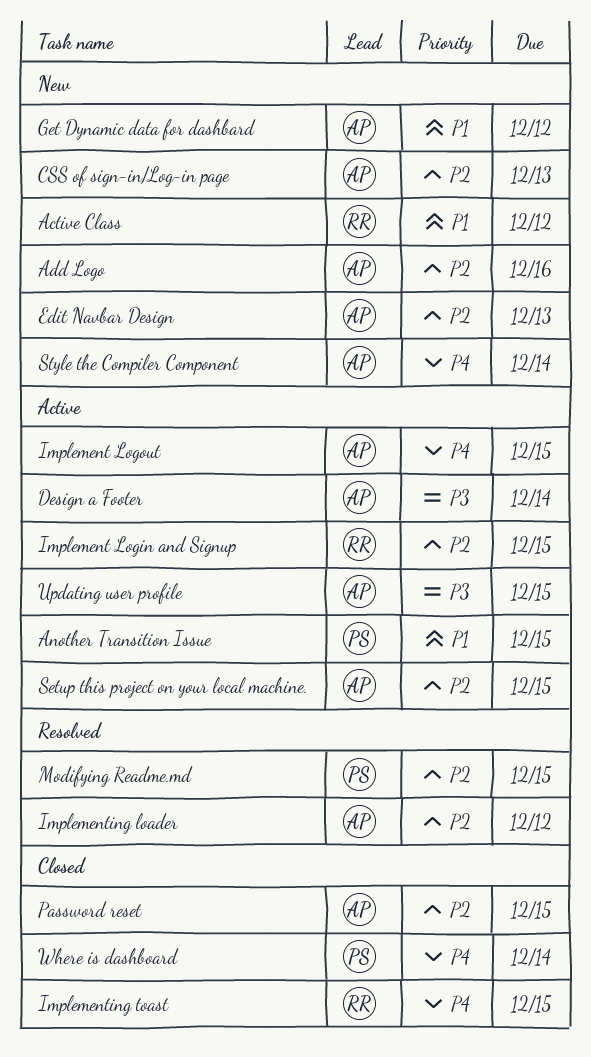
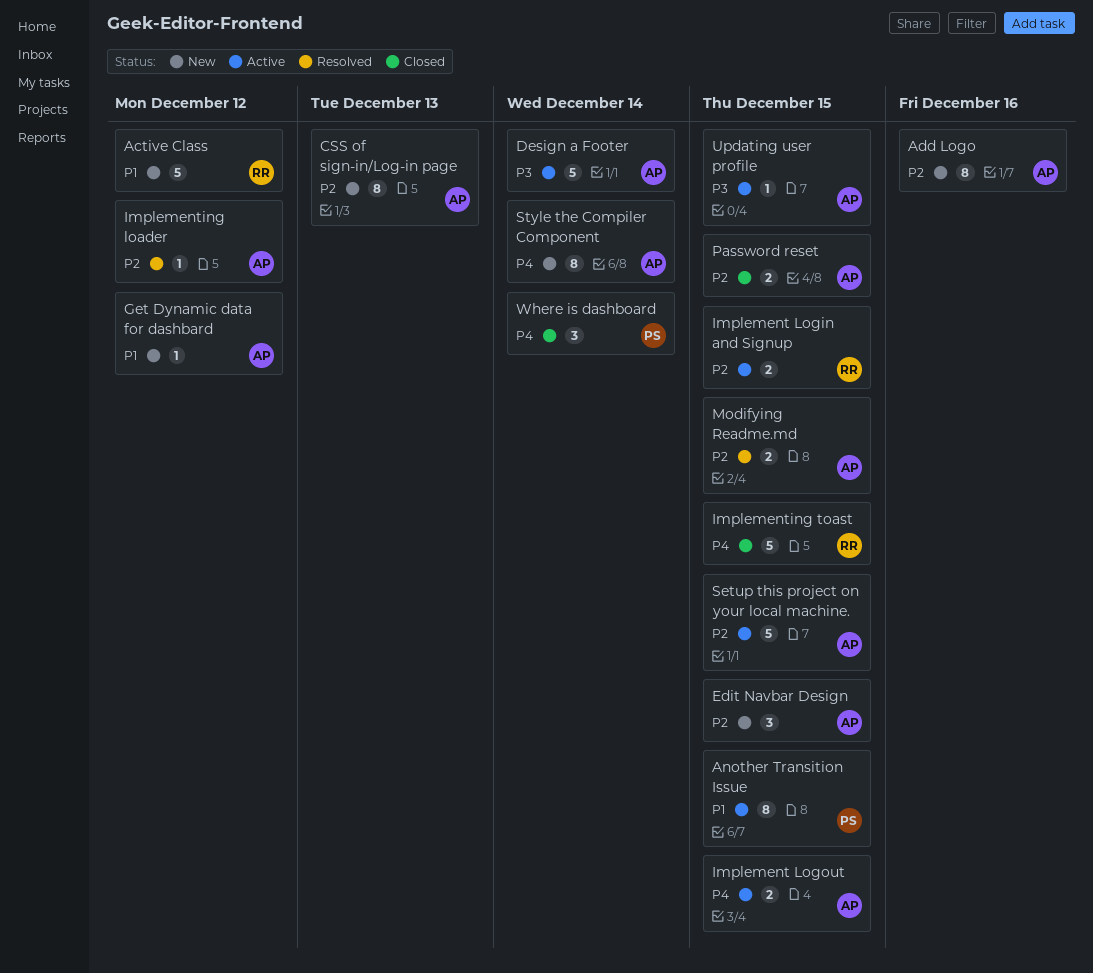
Edit Navbar Design, due: Dec 13 -> Dec 15
Modifying Readme.md, owner: PS -> AP

